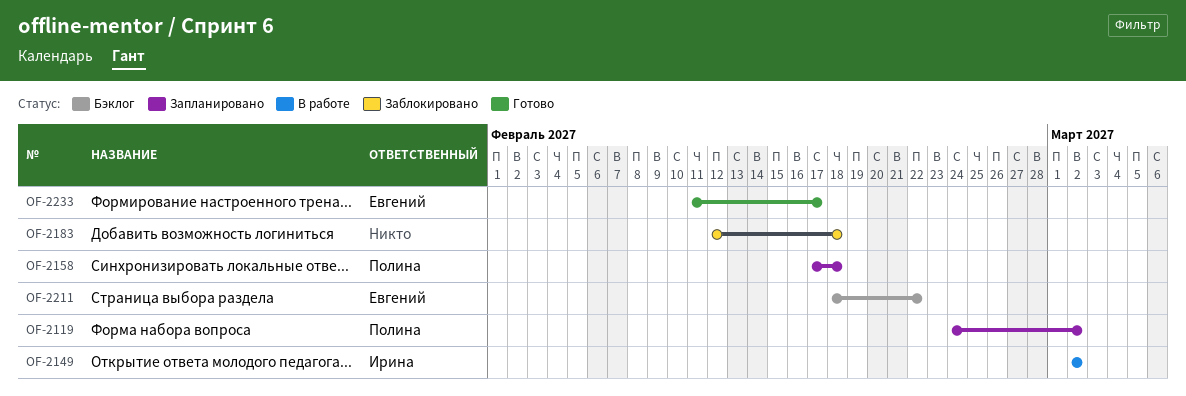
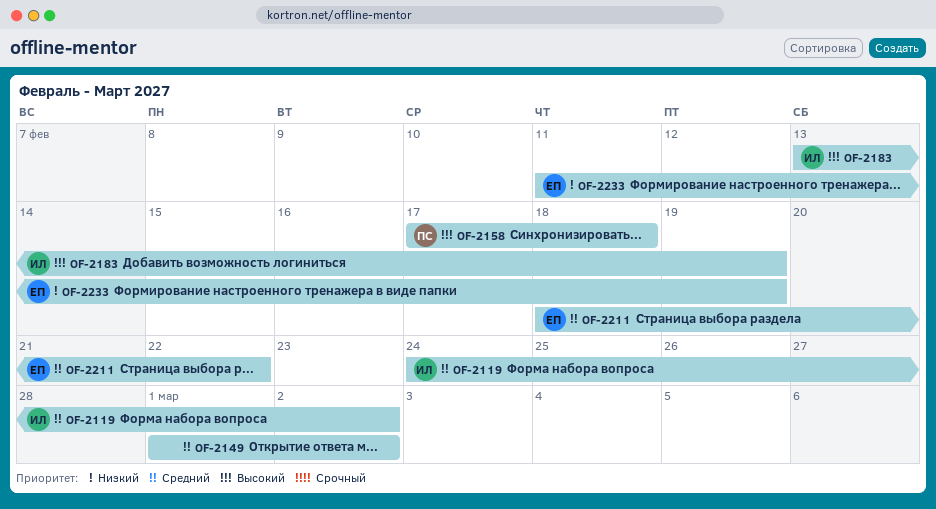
OF-2119, owner: Полина -> Ирина
OF-2149, owner: Ирина -> none
OF-2149, start: Mar 2 -> Mar 1
OF-2183, owner: none -> Ирина
OF-2183, start: Feb 12 -> Feb 13
OF-2183, due: Feb 18 -> Feb 19
OF-2233, due: Feb 17 -> Feb 19

